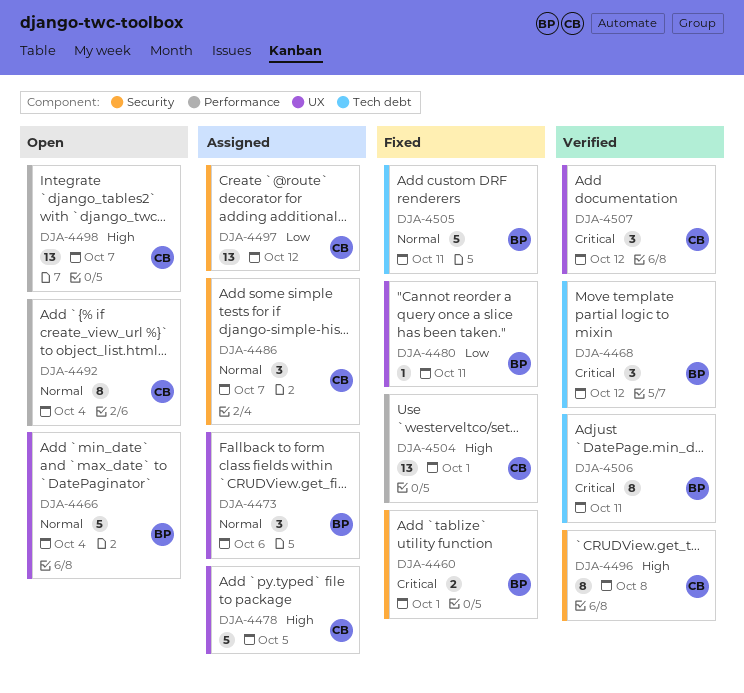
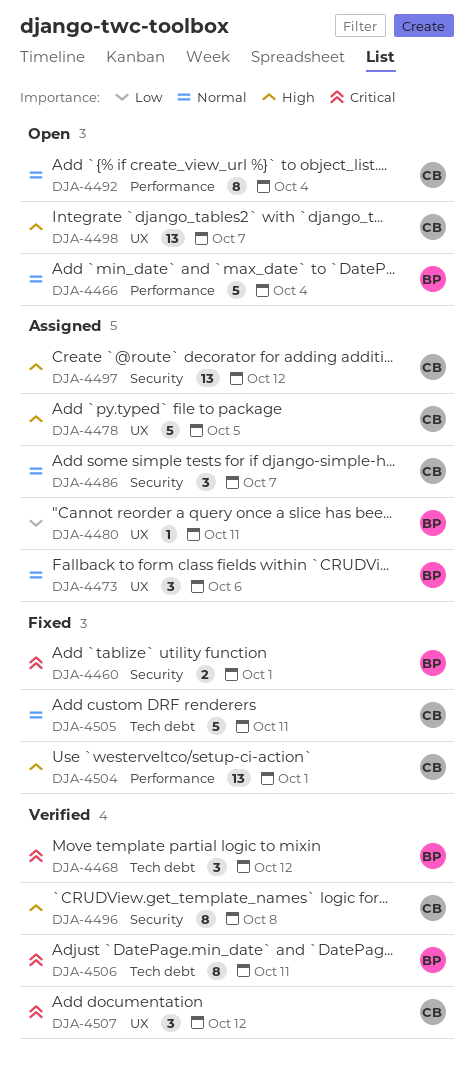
DJA-4466, label: UX -> Performance
DJA-4480, status: Fixed -> Assigned
DJA-4497, priority: Low -> High
DJA-4498, label: Performance -> UX
DJA-4505, owner: BP -> CB

